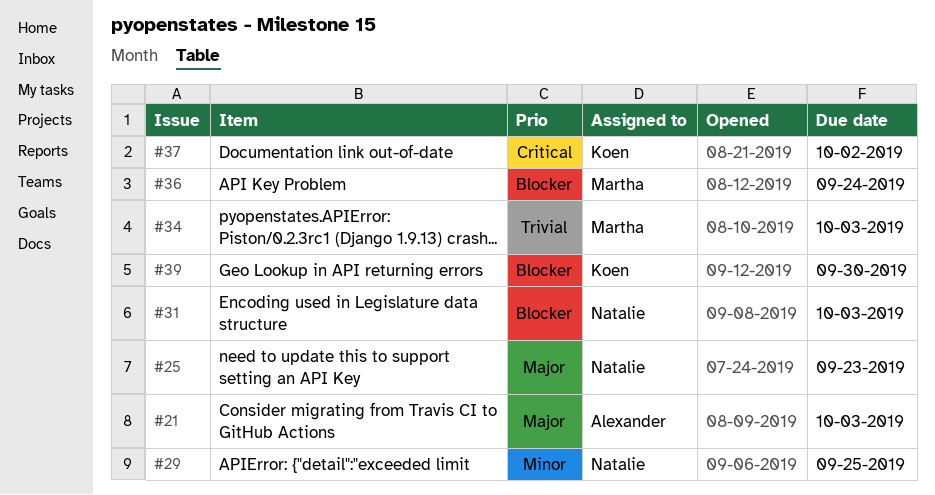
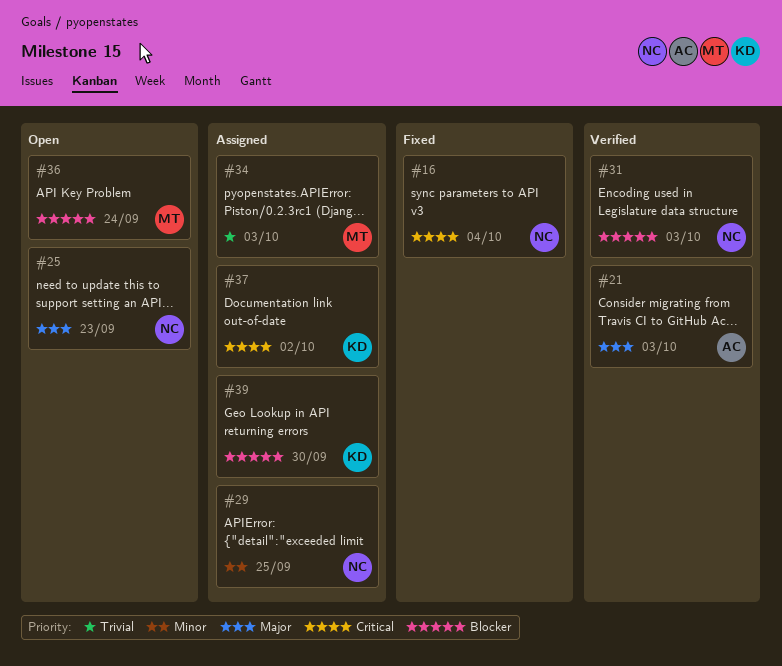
#16: none -> present

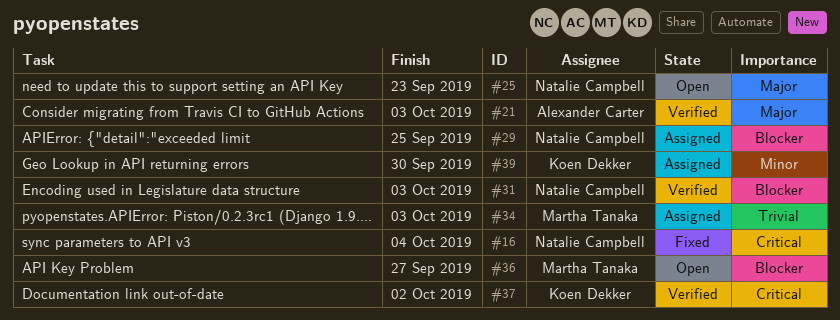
#29, priority: Minor -> Blocker
#36, due: Sep 24 -> Sep 27
#37, status: Assigned -> Verified
#39, priority: Blocker -> Minor

